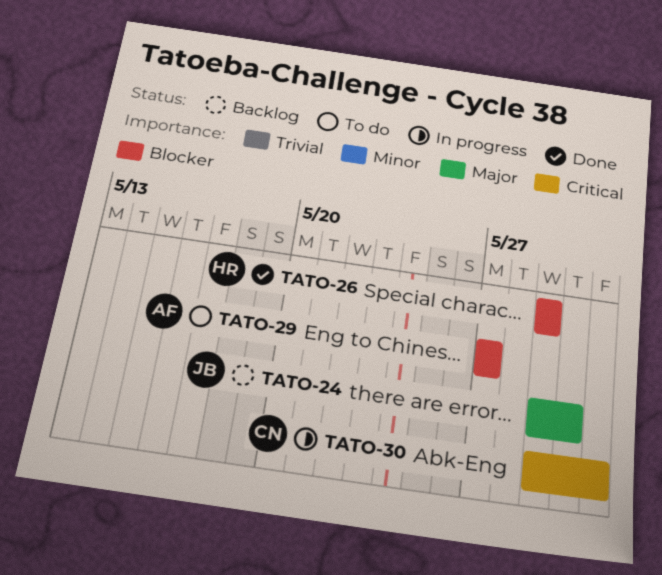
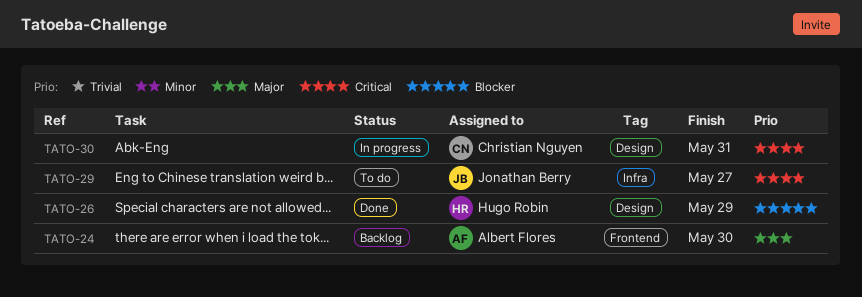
TATO-24, owner: Jonathan Berry -> Albert Flores
TATO-29, owner: Albert Flores -> Jonathan Berry
TATO-29, priority: Blocker -> Critical

